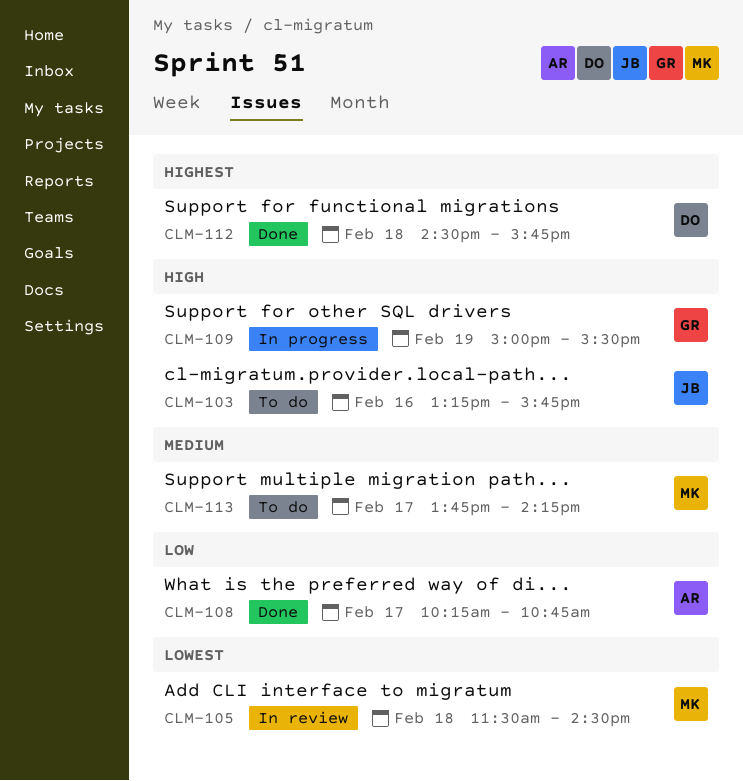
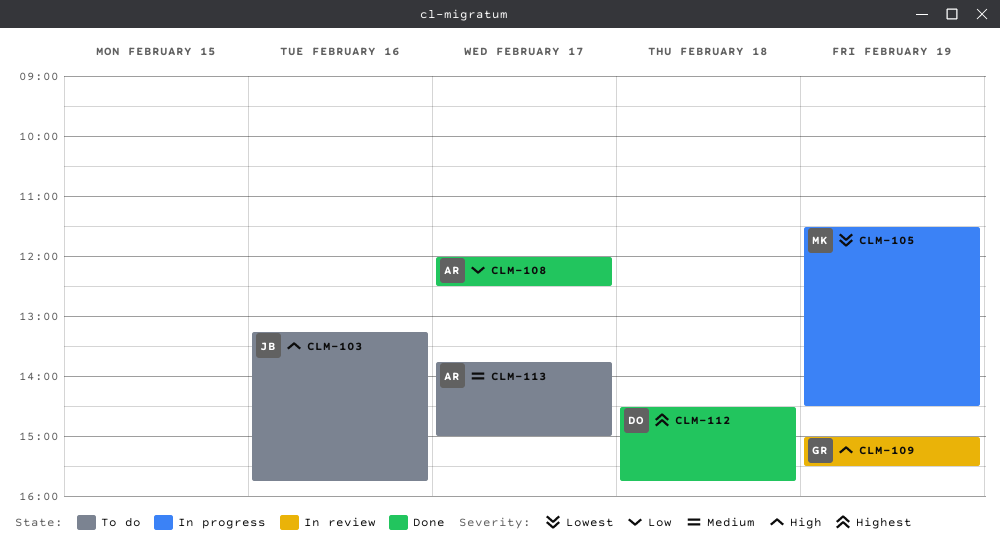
CLM-105, status: In review -> In progress
CLM-105, day: Feb 18 -> Feb 19
CLM-108, begins: 10:15 -> 12:00
CLM-108, ends: 10:45 -> 12:30
CLM-109, status: In progress -> In review
CLM-113, owner: MK -> AR
CLM-113, ends: 14:15 -> 15:00

